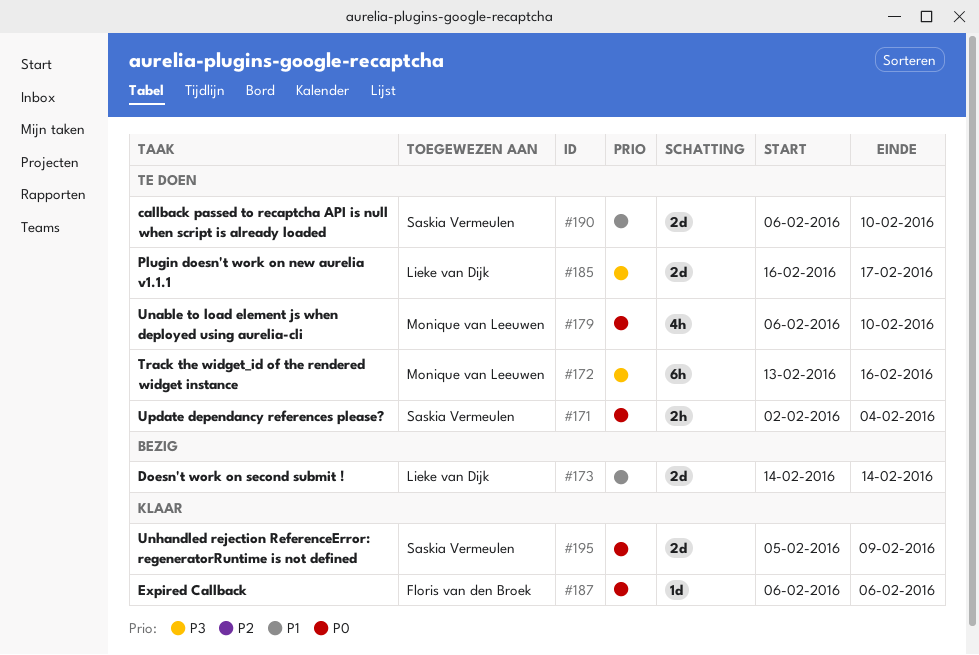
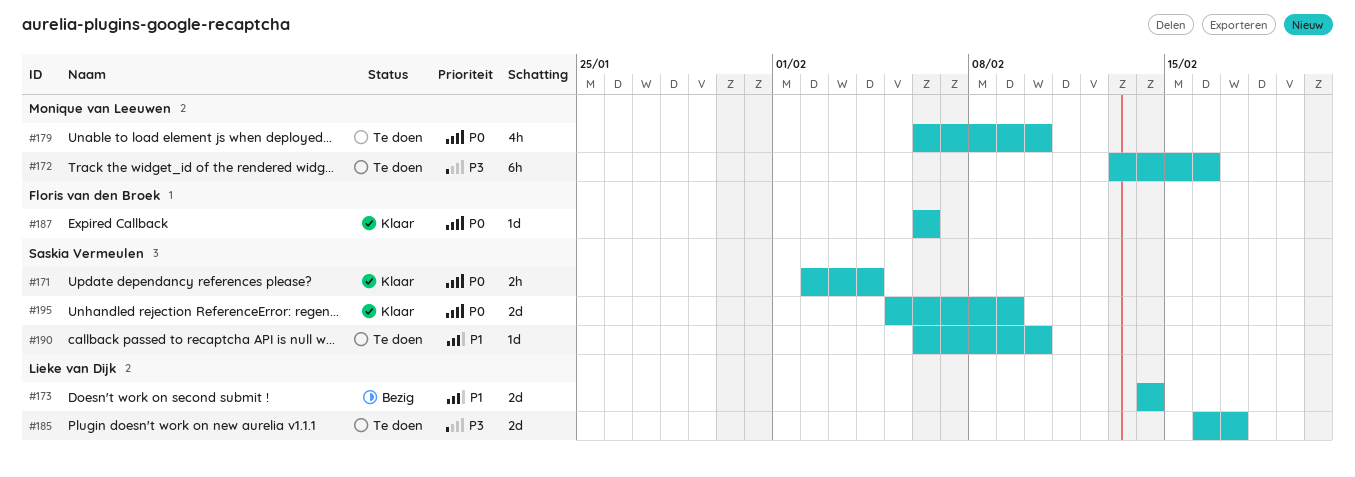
#171, status: Te doen -> Klaar
#190, estimate: 2d -> 1d

